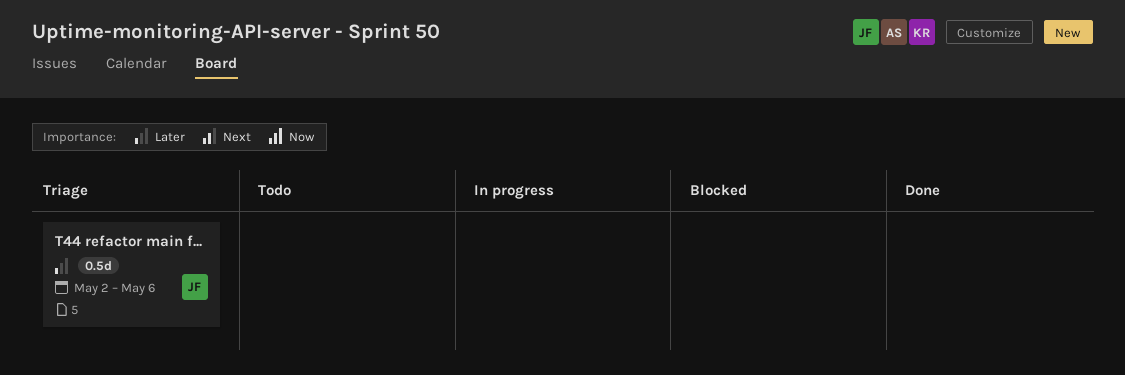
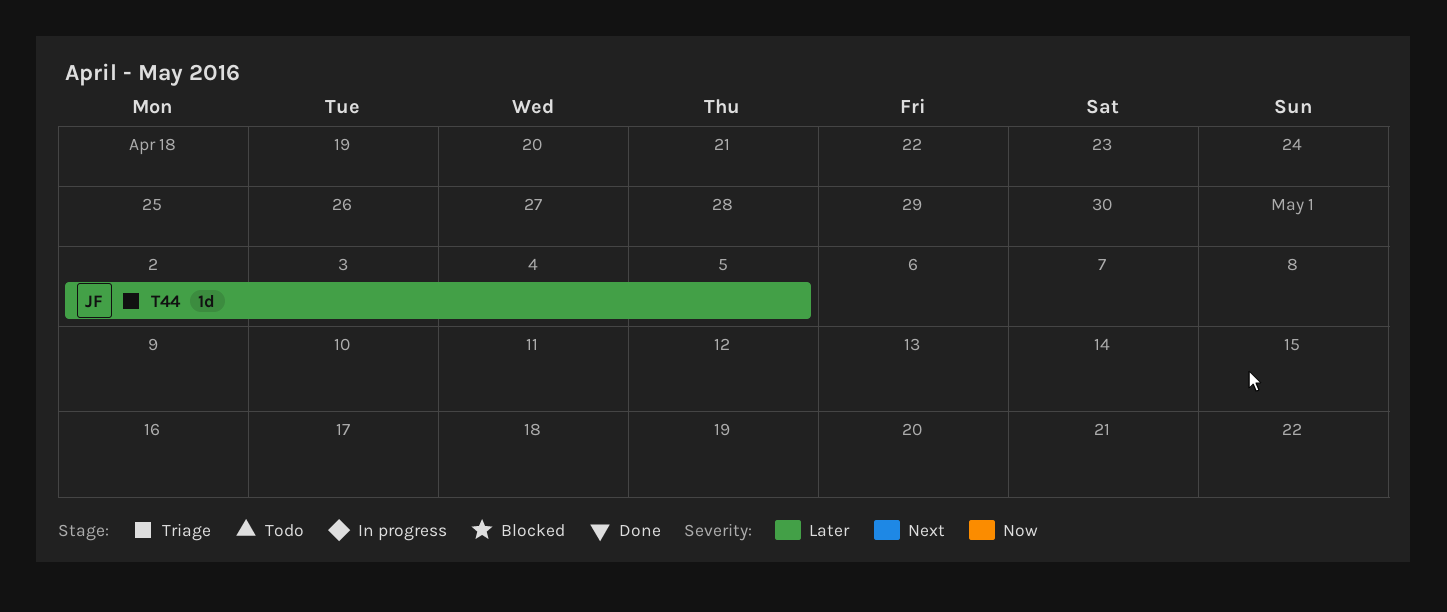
T44, estimate: 0.5d -> 1d
T44, due: May 6 -> May 5

